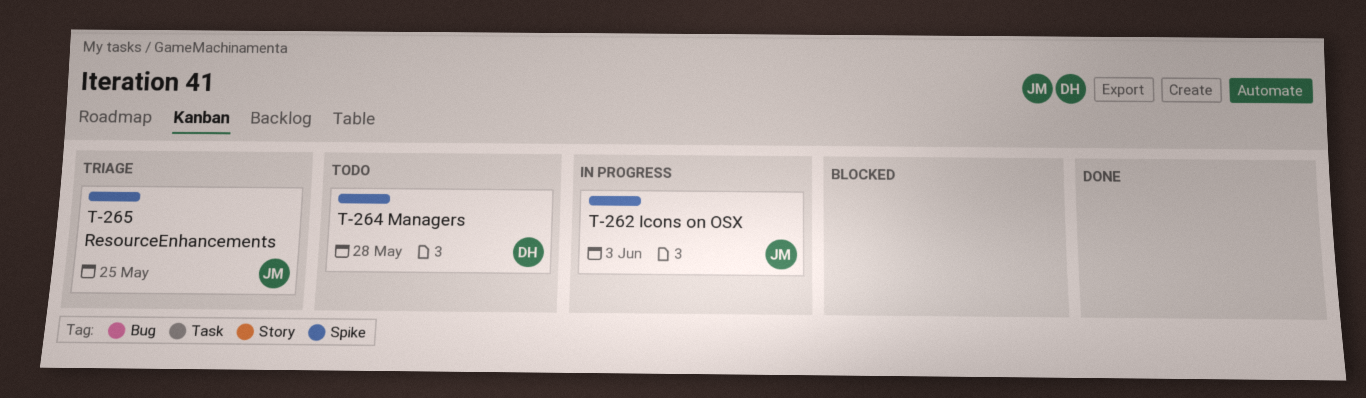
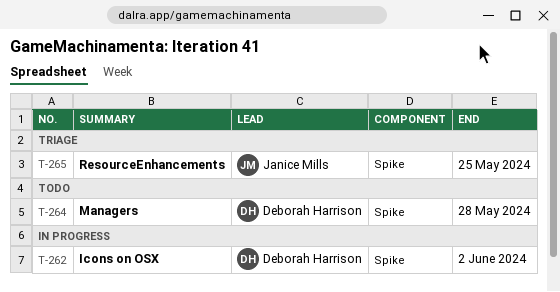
T-262, owner: Janice Mills -> Deborah Harrison
T-262, due: Jun 3 -> Jun 2

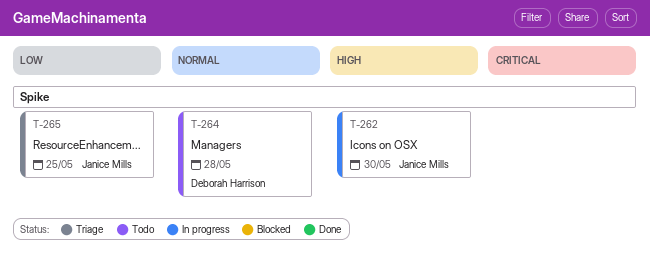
T-262, owner: Deborah Harrison -> Janice Mills
T-262, due: Jun 2 -> May 30

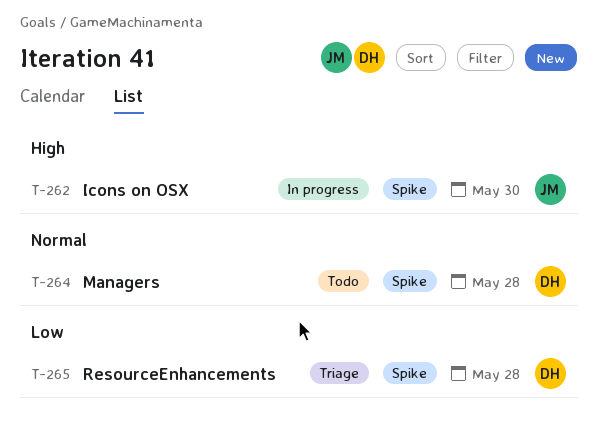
T-265, owner: Janice Mills -> Deborah Harrison
T-265, due: May 25 -> May 28

